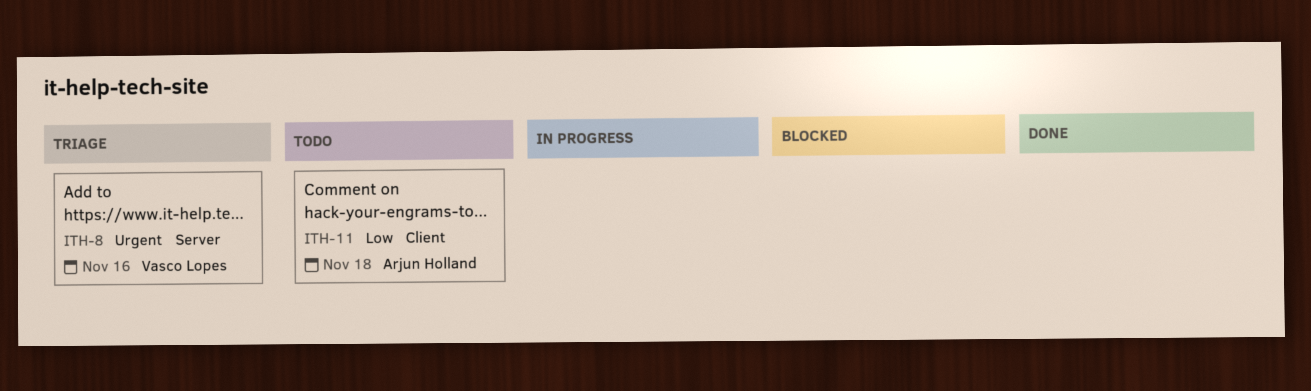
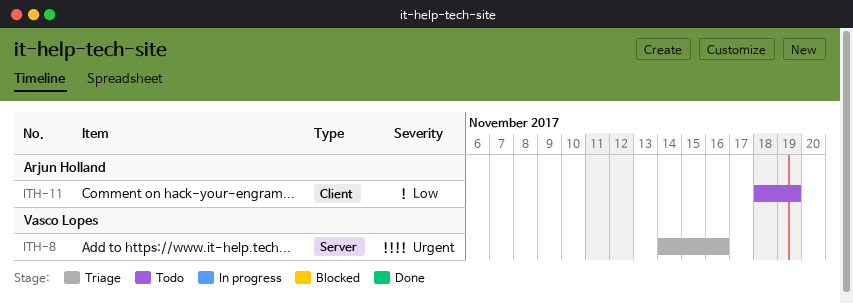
ITH-11, due: Nov 18 -> Nov 19

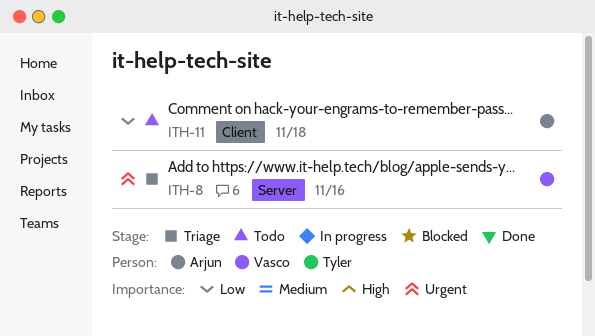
ITH-11, due: Nov 19 -> Nov 18

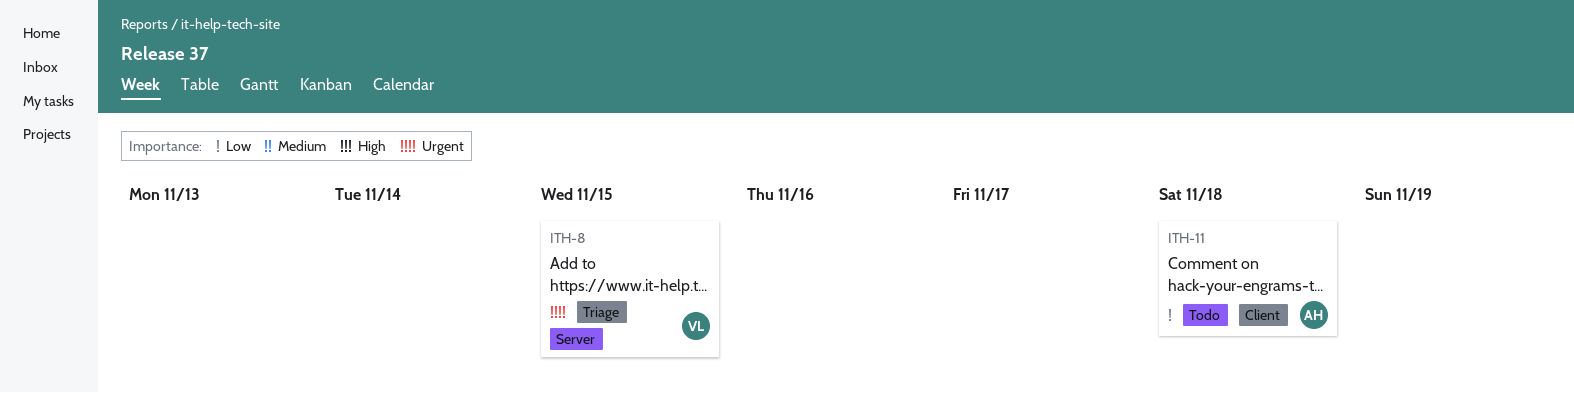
ITH-8, due: Nov 16 -> Nov 15

